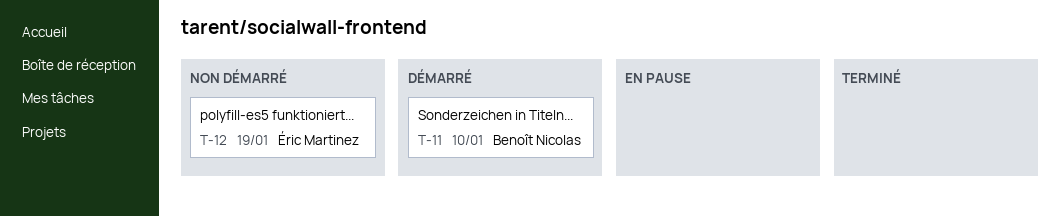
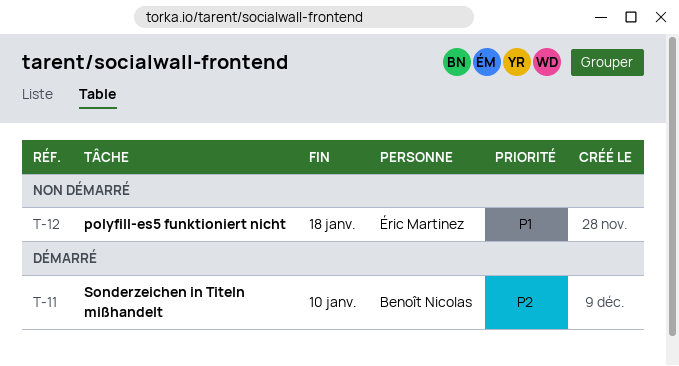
T-12, due: Jan 19 -> Jan 18

